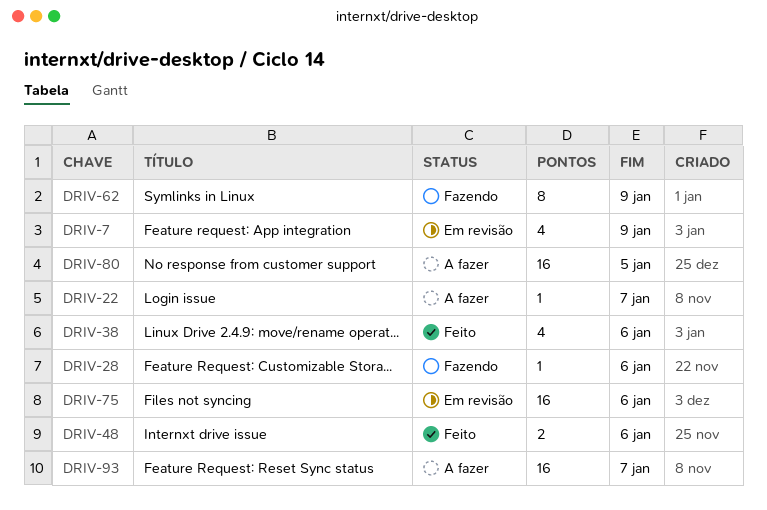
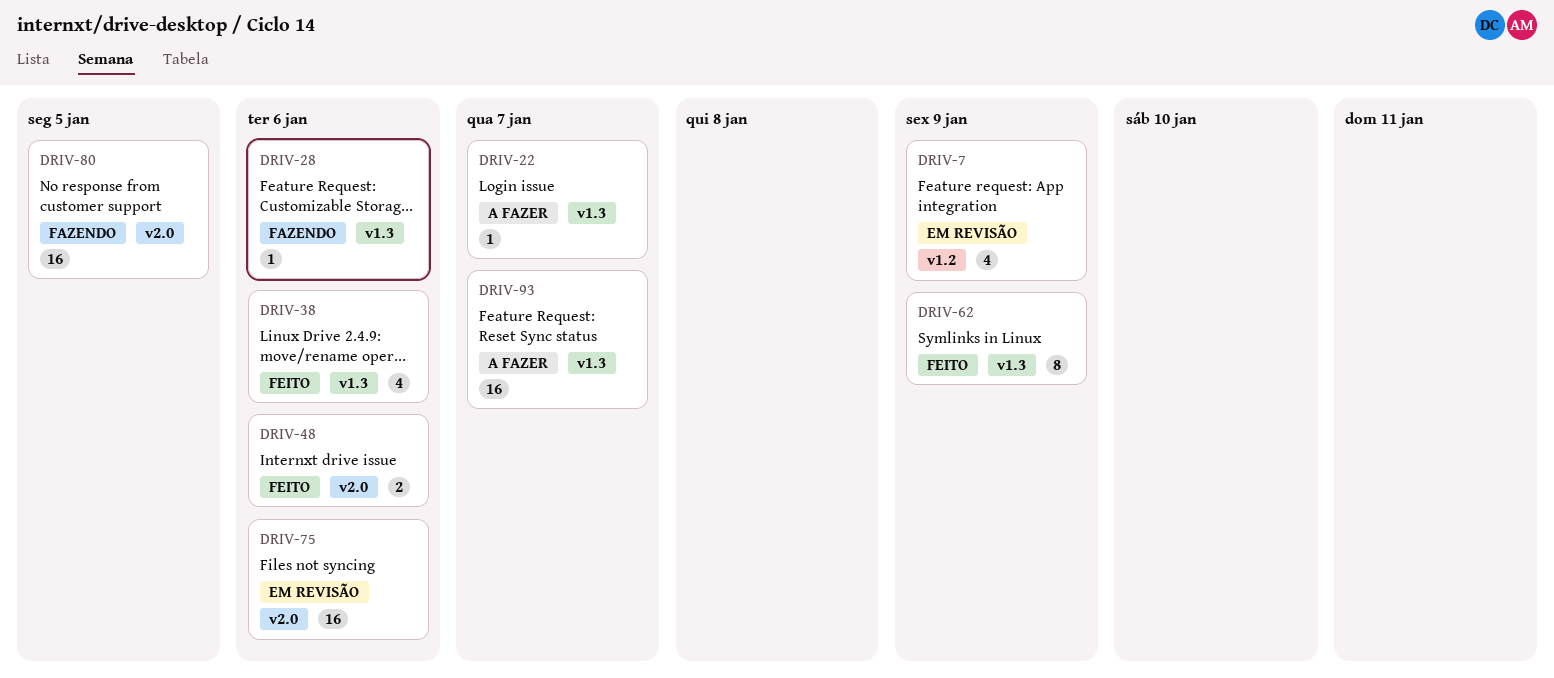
DRIV-62, status: Fazendo -> Feito
DRIV-80, status: A fazer -> Fazendo

